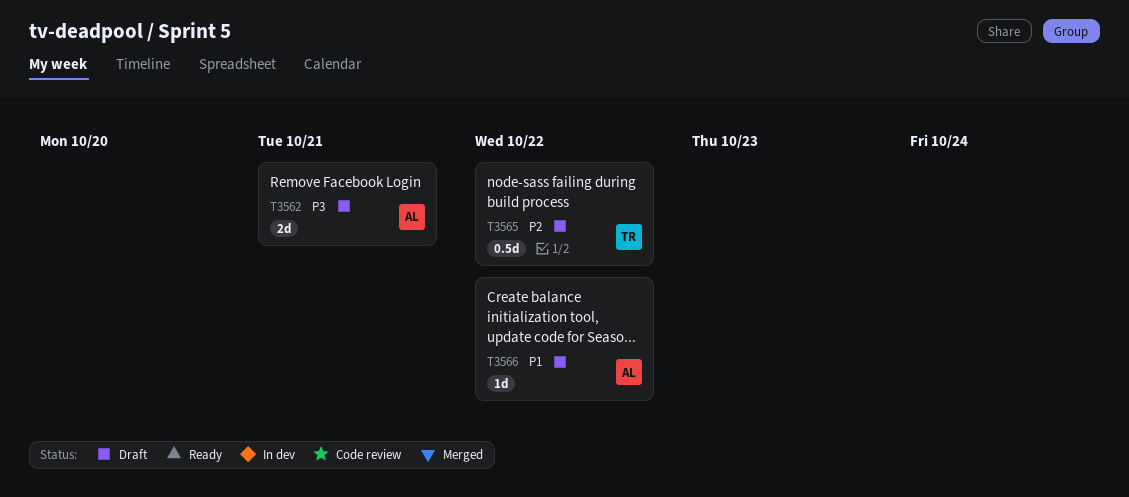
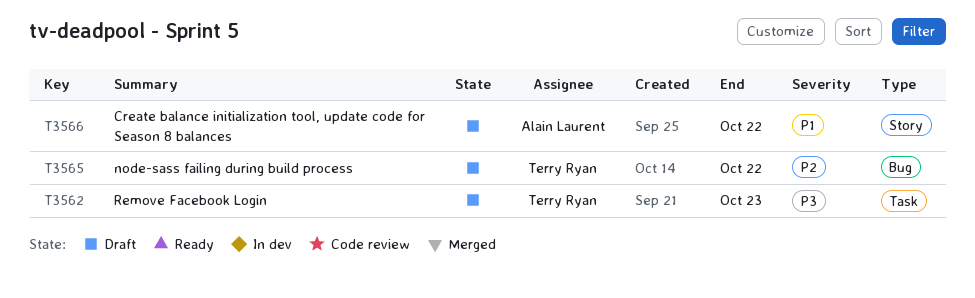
T3562, owner: Alain Laurent -> Terry Ryan
T3562, due: Oct 21 -> Oct 23

